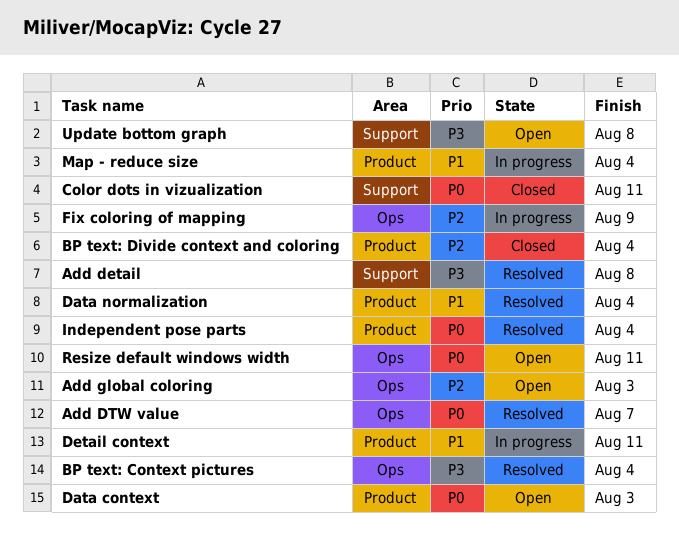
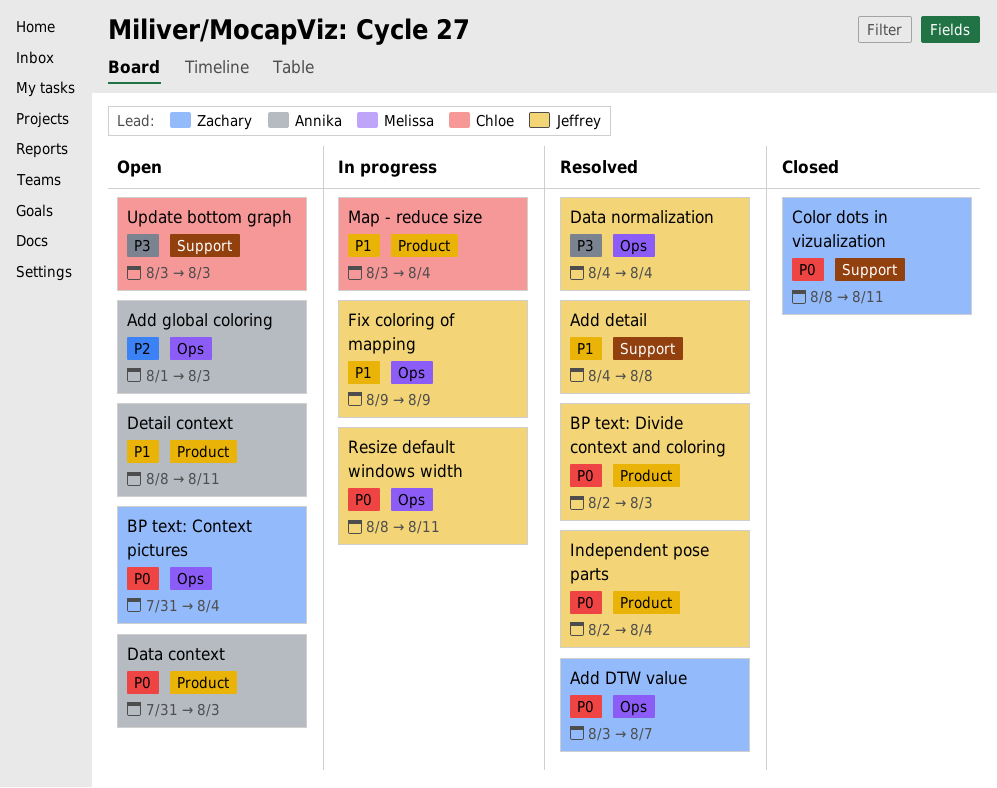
Add detail, priority: P3 -> P1
BP text: Context pictures, status: Resolved -> Open
BP text: Context pictures, priority: P3 -> P0
BP text: Divide context and coloring, status: Closed -> Resolved
BP text: Divide context and coloring, priority: P2 -> P0
BP text: Divide context and coloring, due: Aug 4 -> Aug 3
Data normalization, priority: P1 -> P3
Data normalization, label: Product -> Ops
Detail context, status: In progress -> Open
Fix coloring of mapping, priority: P2 -> P1
Resize default windows width, status: Open -> In progress
Update bottom graph, due: Aug 8 -> Aug 3

